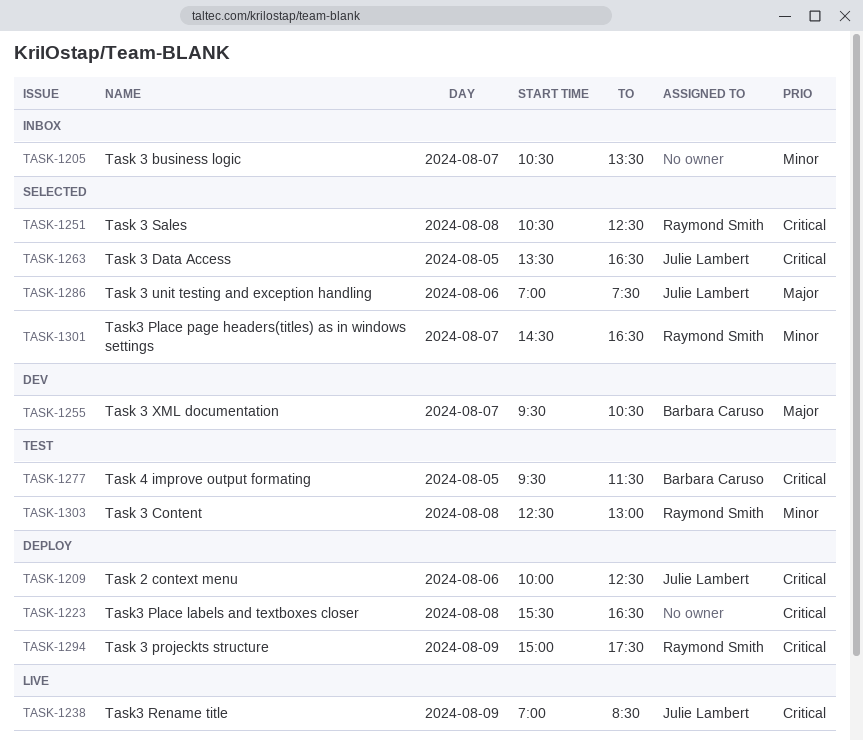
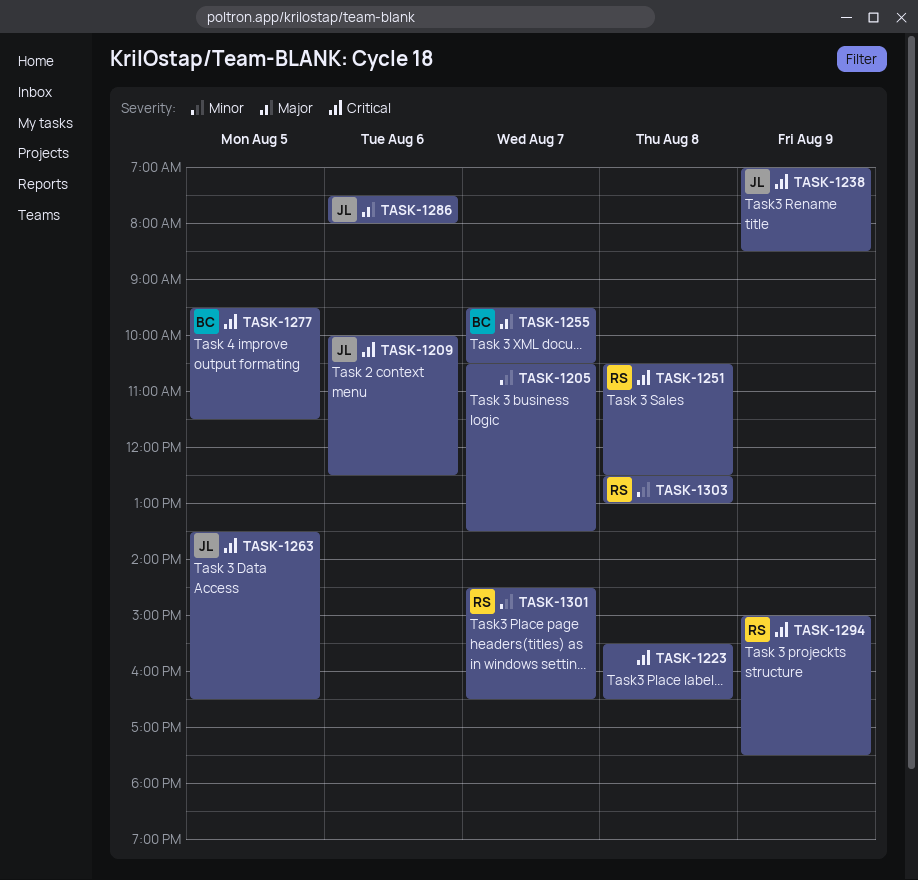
TASK-1286, begins: 07:00 -> 07:30
TASK-1286, ends: 07:30 -> 08:00

